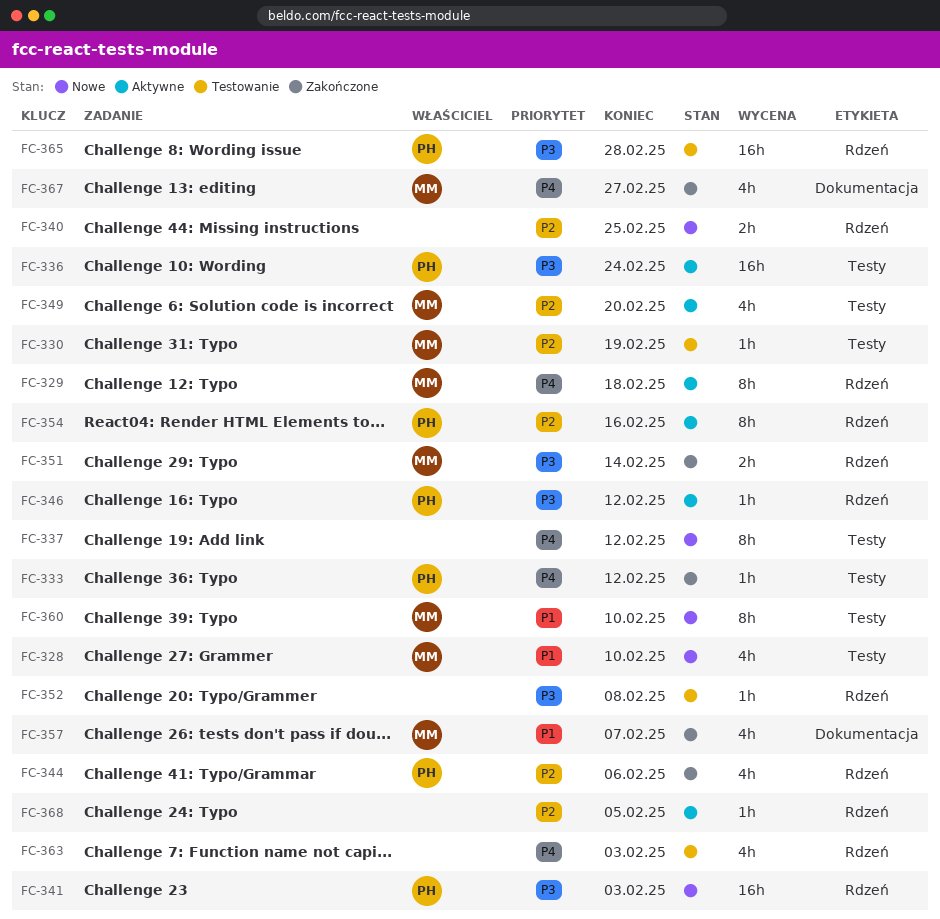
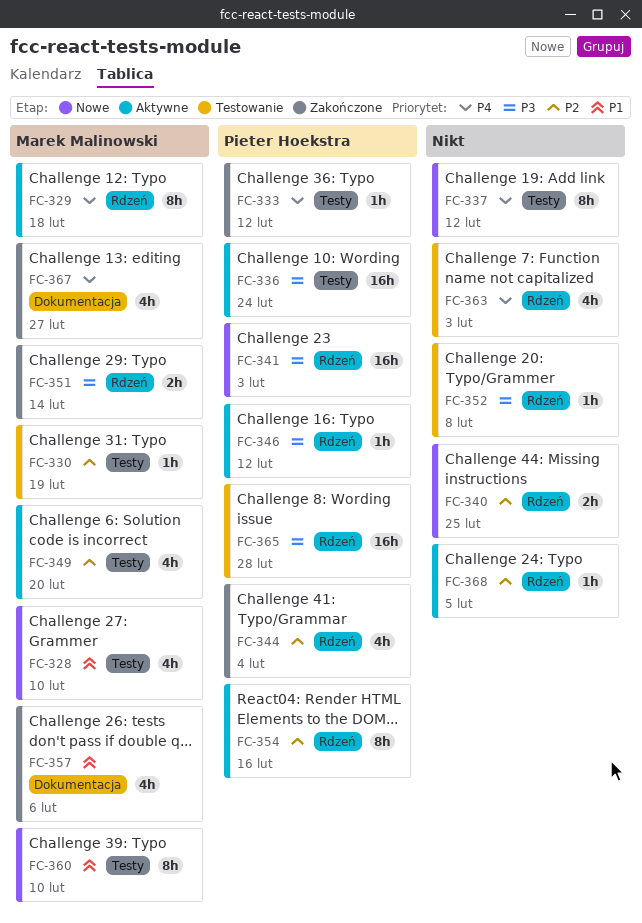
FC-344, due: Feb 6 -> Feb 4
FC-357, due: Feb 7 -> Feb 6

